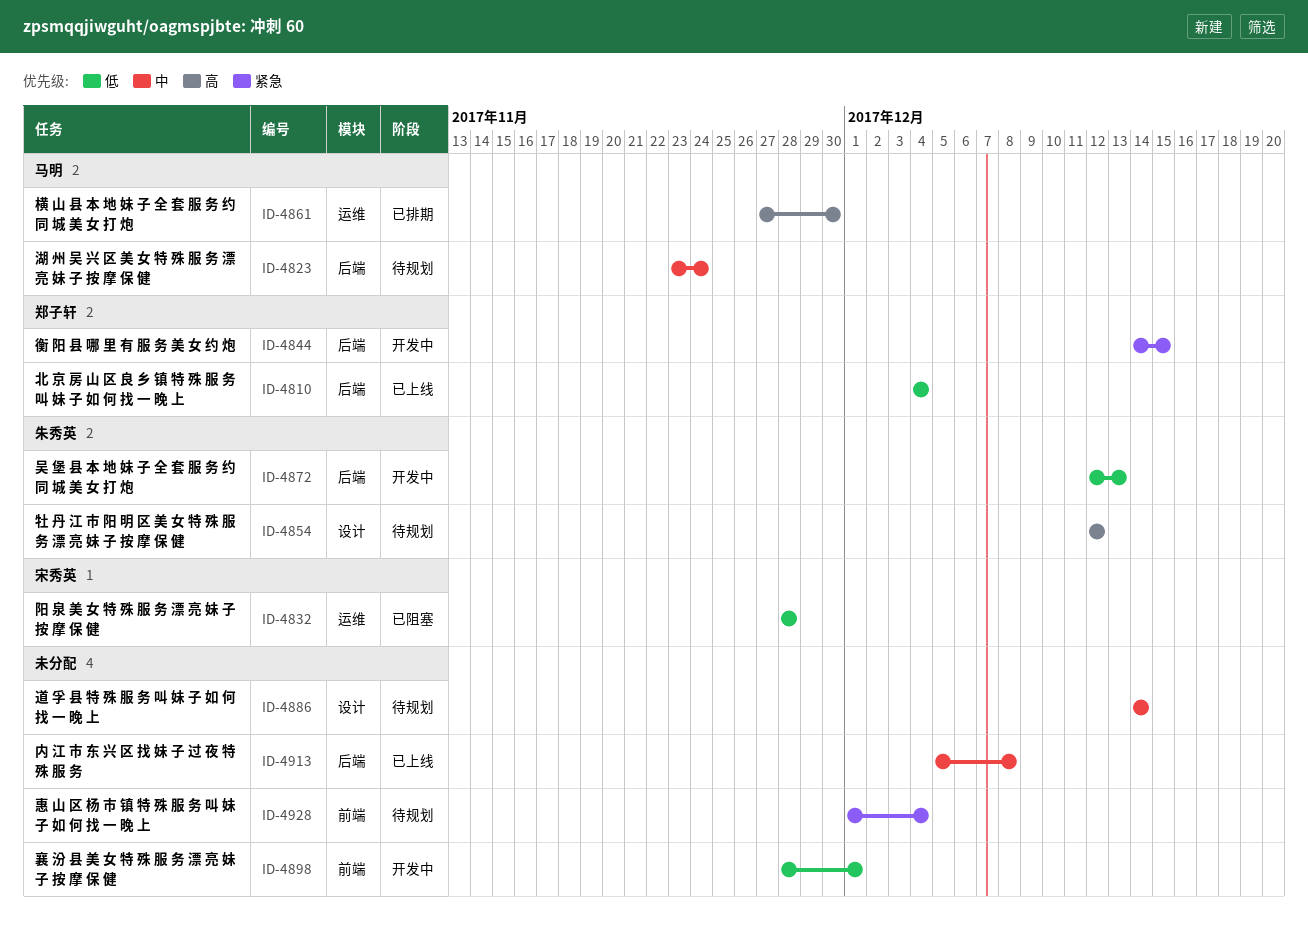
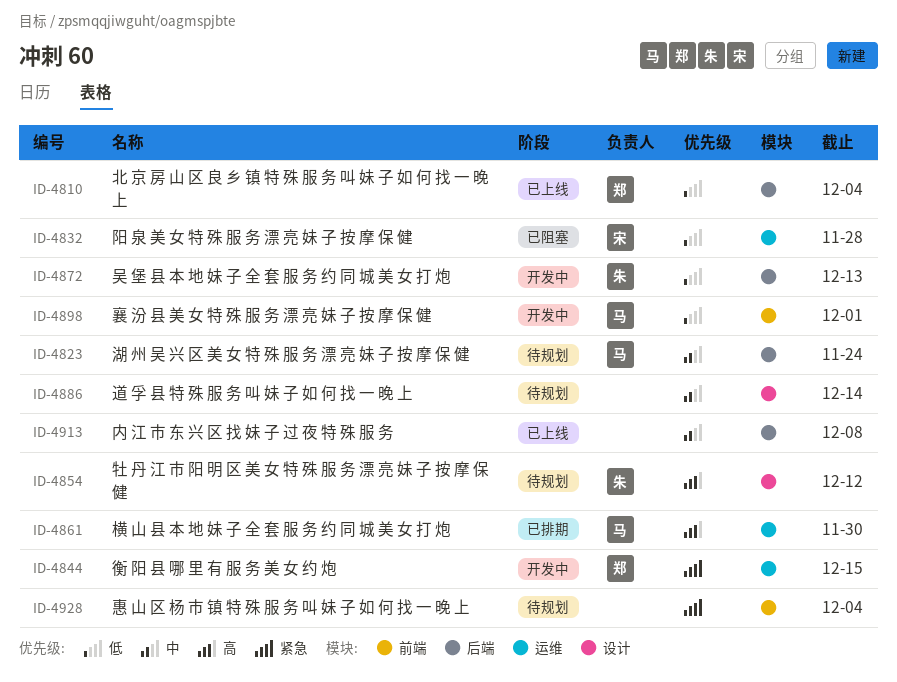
ID-4844, label: 后端 -> 运维
ID-4898, owner: none -> 马明

